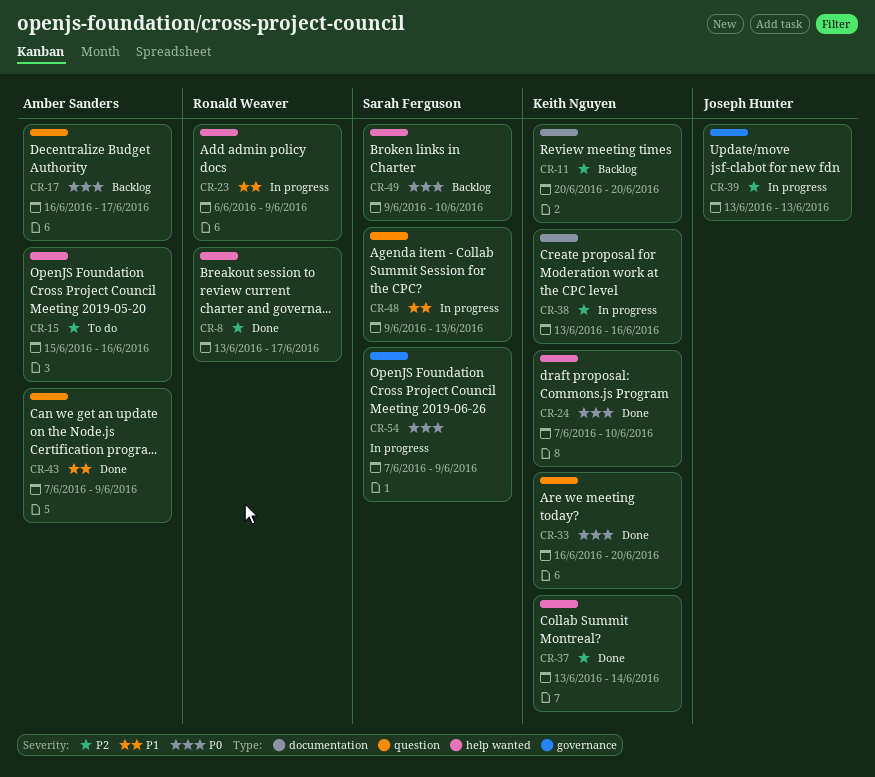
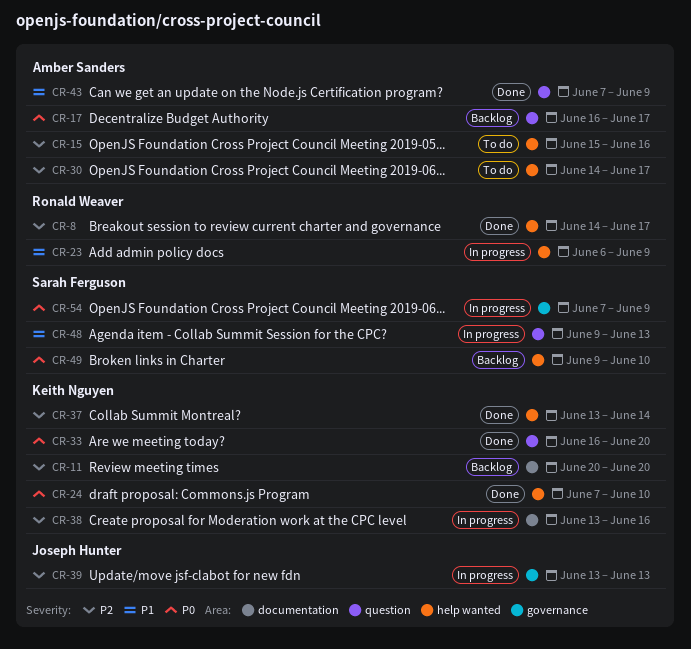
CR-8, start: Jun 13 -> Jun 14
CR-30: none -> present

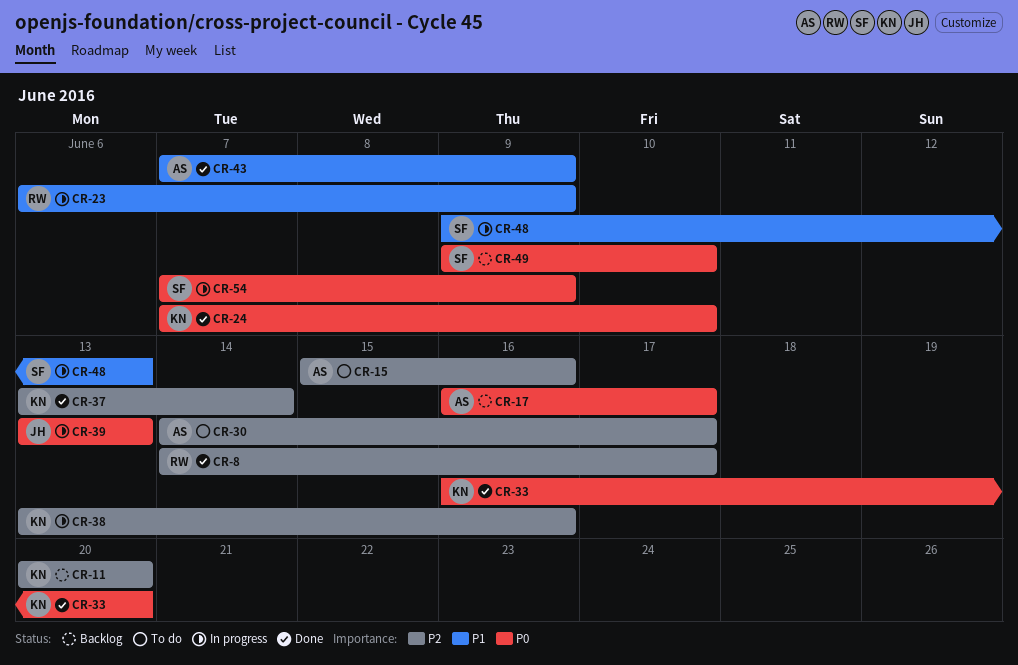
CR-39, priority: P2 -> P0

